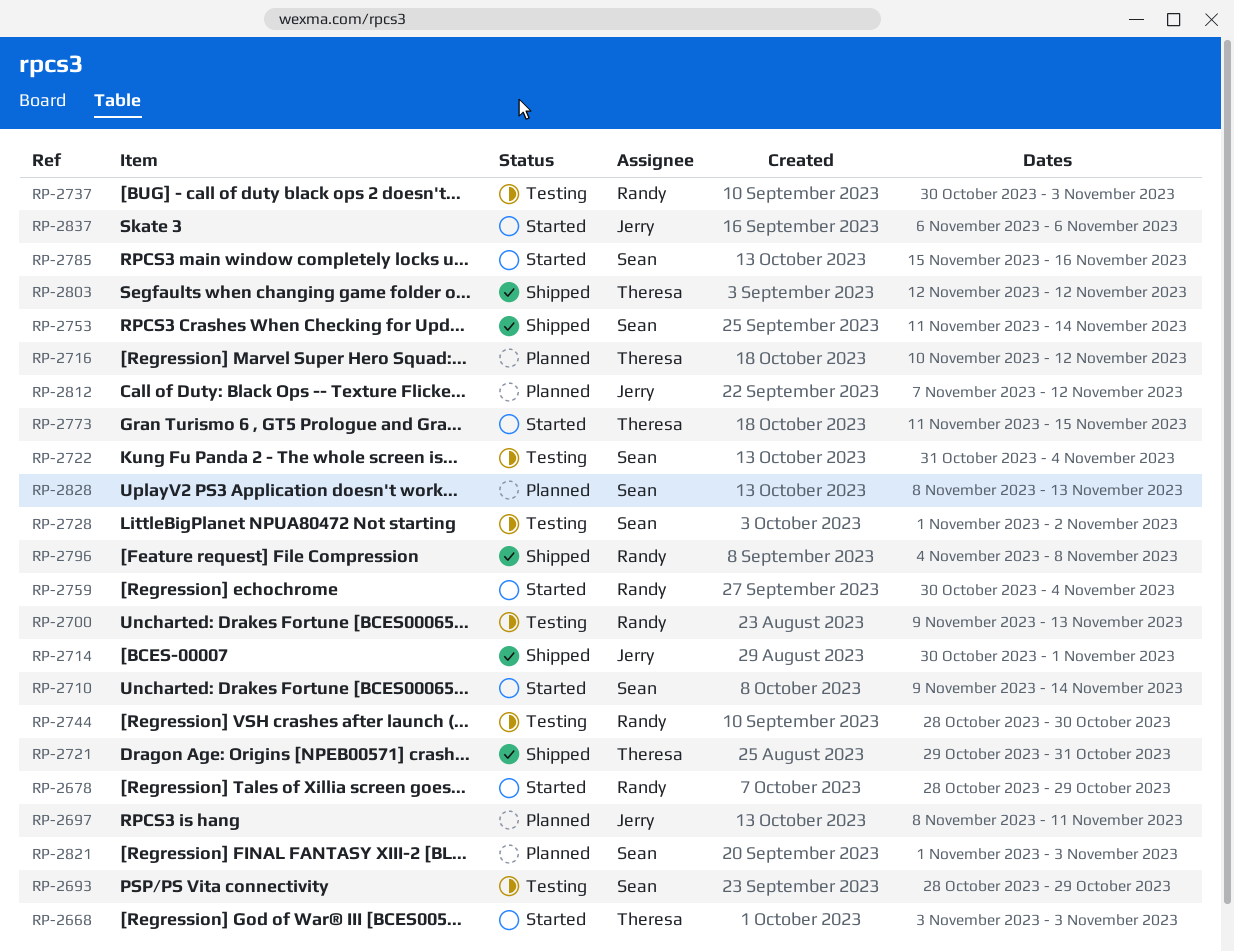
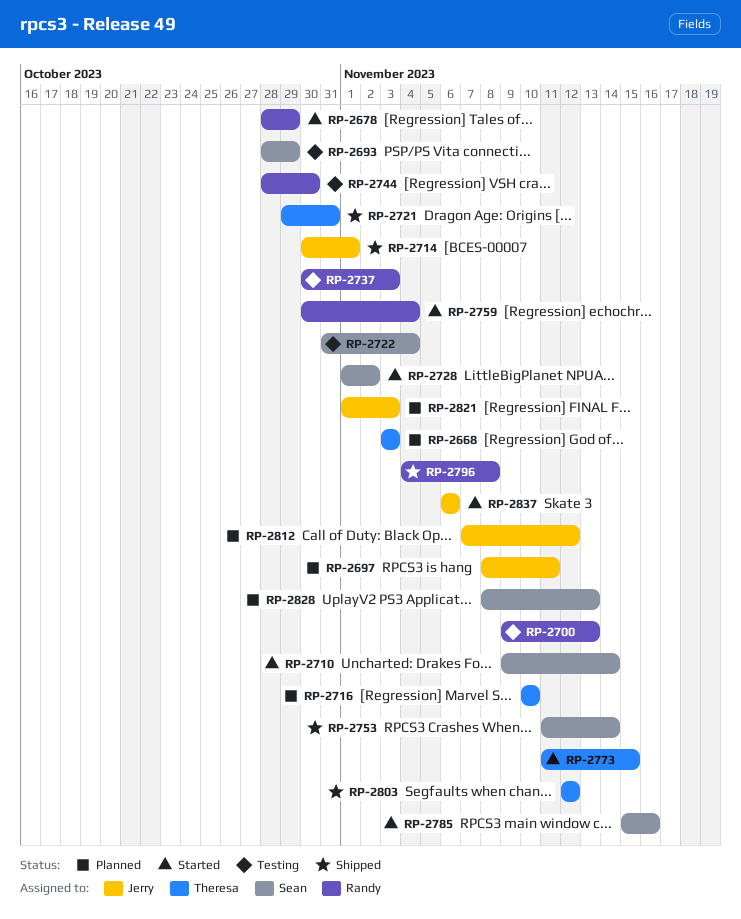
RP-2668, status: Started -> Planned
RP-2716, due: Nov 12 -> Nov 10
RP-2728, status: Testing -> Started
RP-2821, owner: Sean -> Jerry

